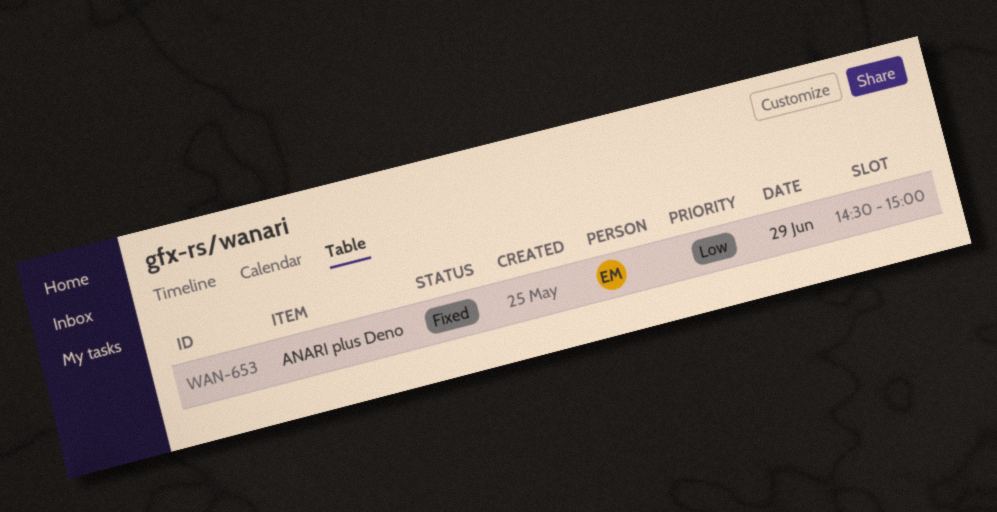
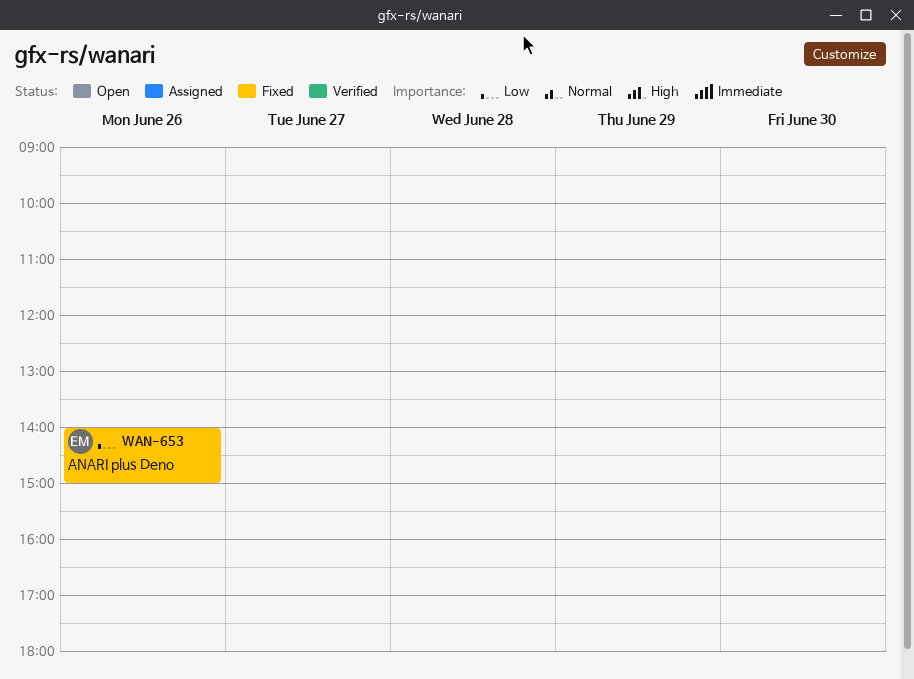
WAN-653, day: Jun 29 -> Jun 26
WAN-653, begins: 14:30 -> 14:00

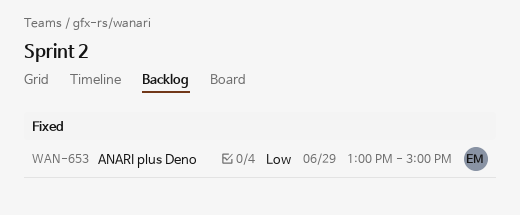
WAN-653, day: Jun 26 -> Jun 29
WAN-653, begins: 14:00 -> 13:00

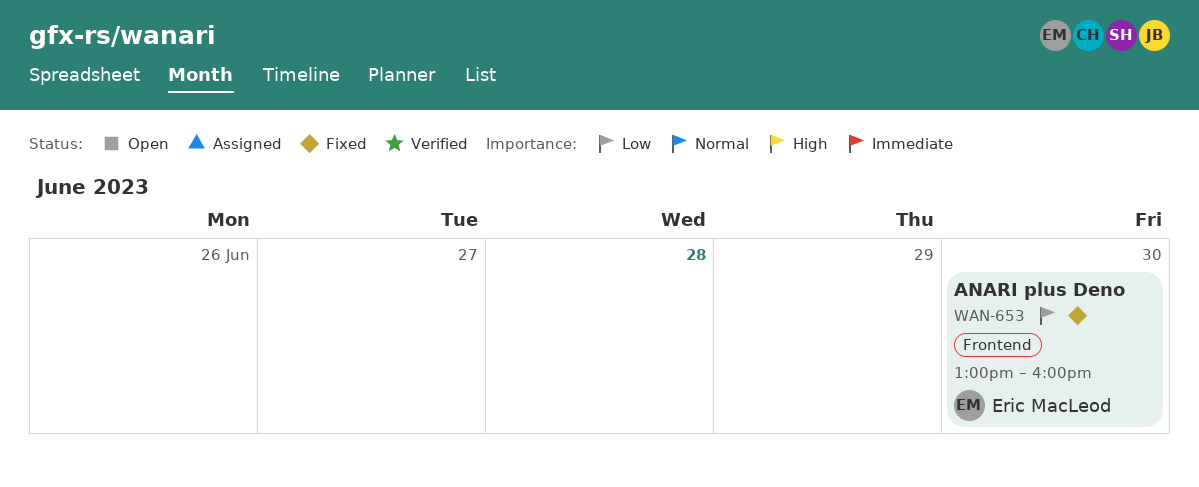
WAN-653, day: Jun 29 -> Jun 30
WAN-653, ends: 15:00 -> 16:00

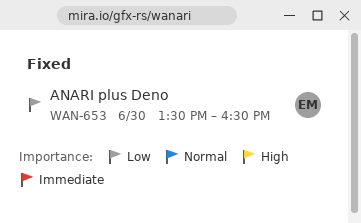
WAN-653, begins: 13:00 -> 13:30
WAN-653, ends: 16:00 -> 16:30

